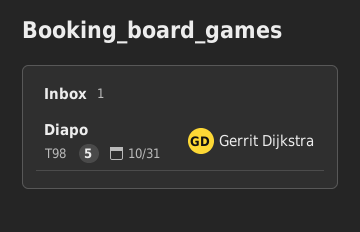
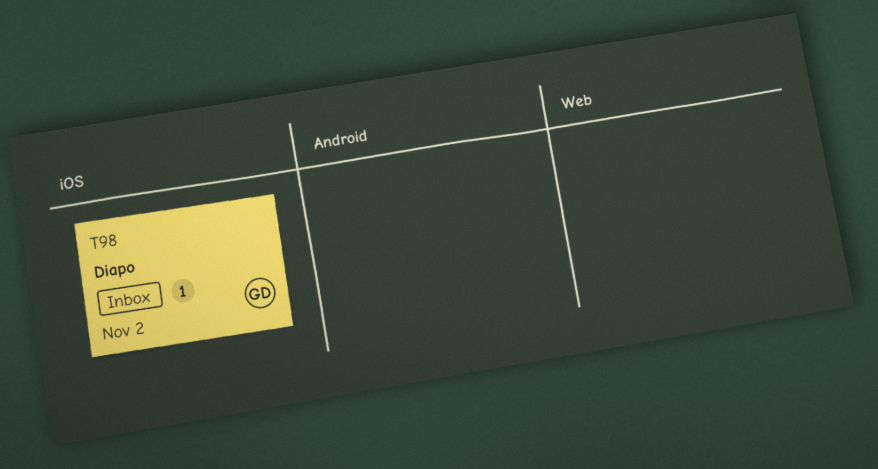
T98, estimate: 5 -> 1
T98, due: Oct 31 -> Nov 2

